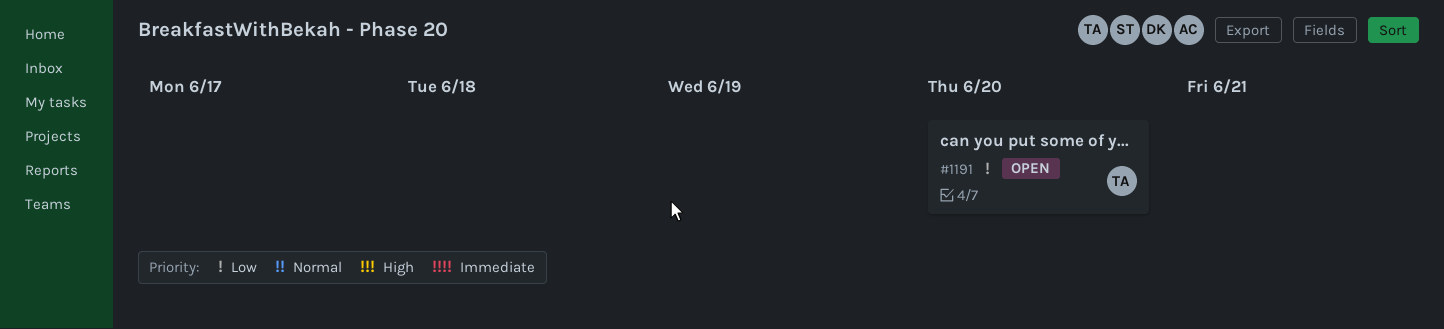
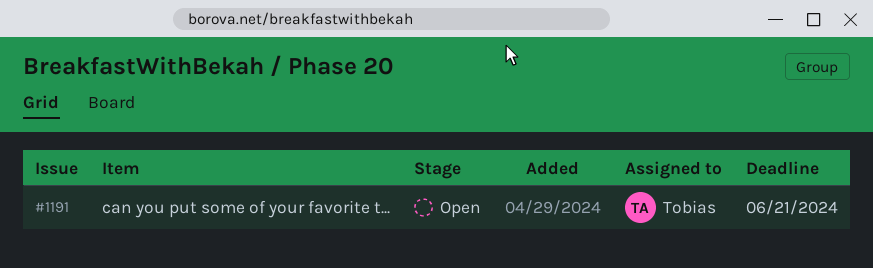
#1191, due: Jun 20 -> Jun 21

